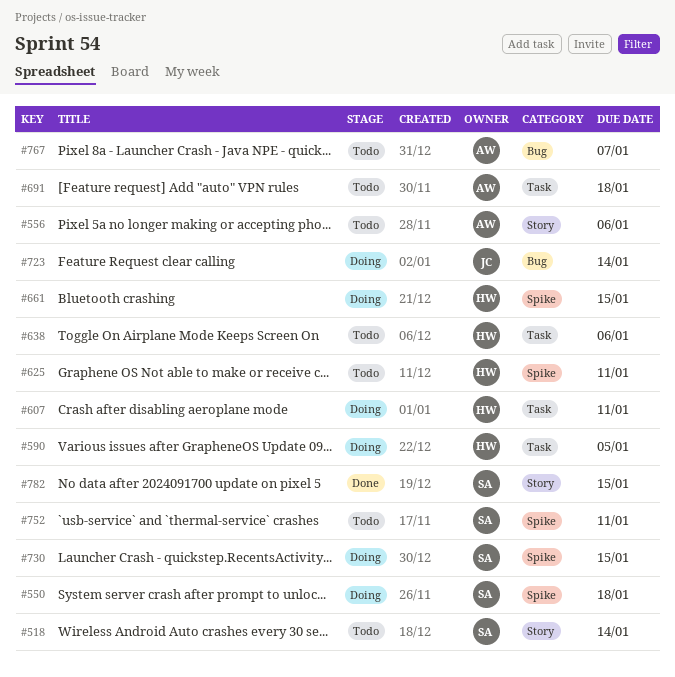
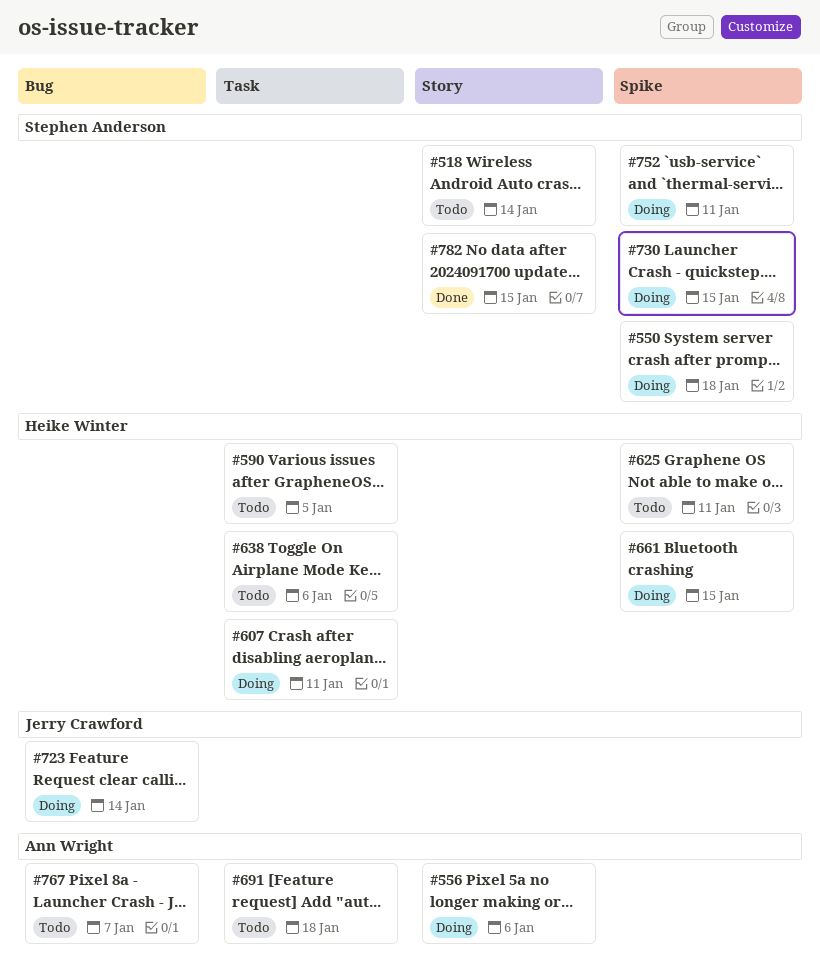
#556, status: Todo -> Doing
#590, status: Doing -> Todo
#752, status: Todo -> Doing

